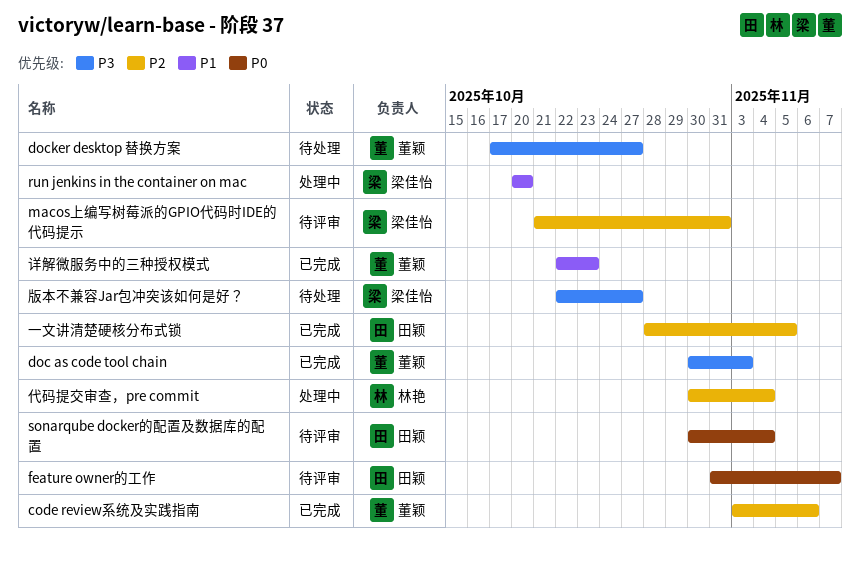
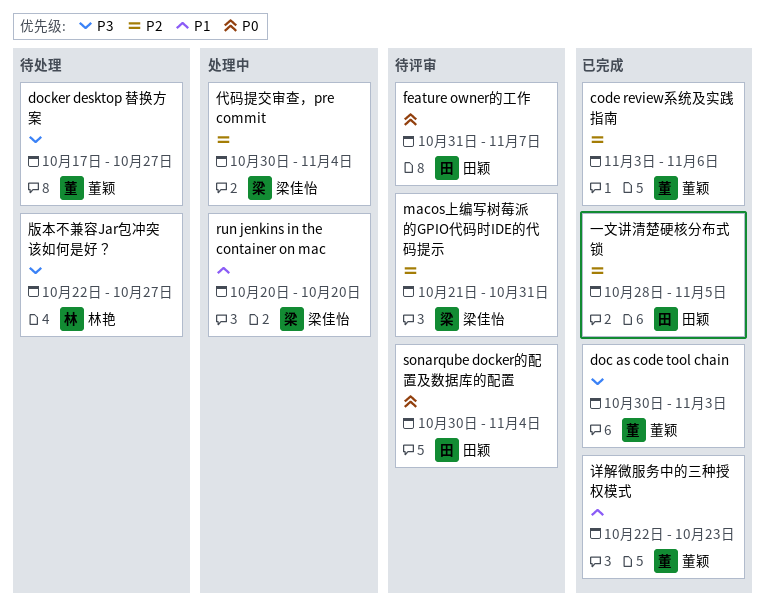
代码提交审查，pre commit, owner: 林艳 -> 梁佳怡
版本不兼容Jar包冲突该如何是好？, owner: 梁佳怡 -> 林艳

